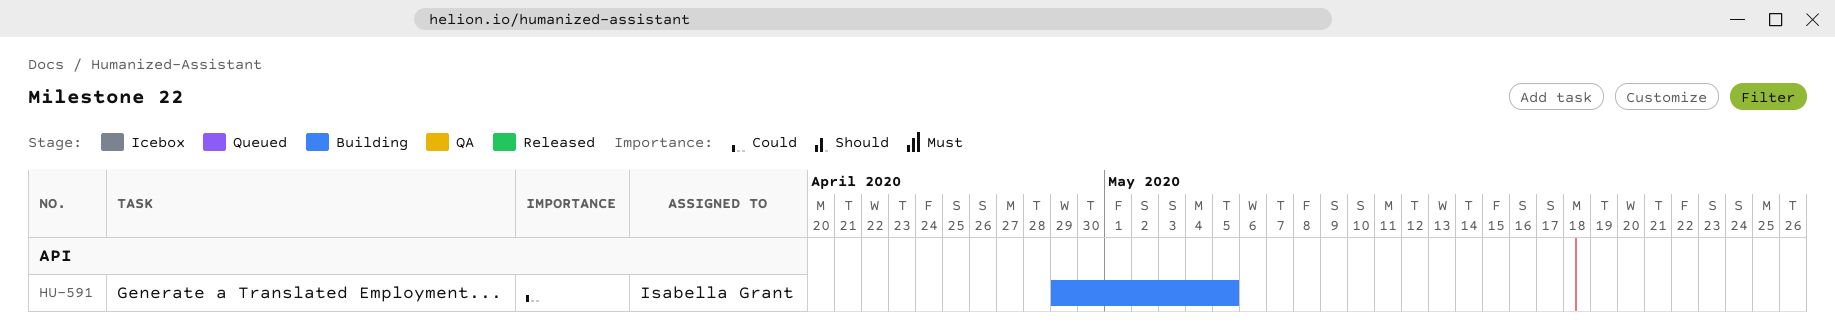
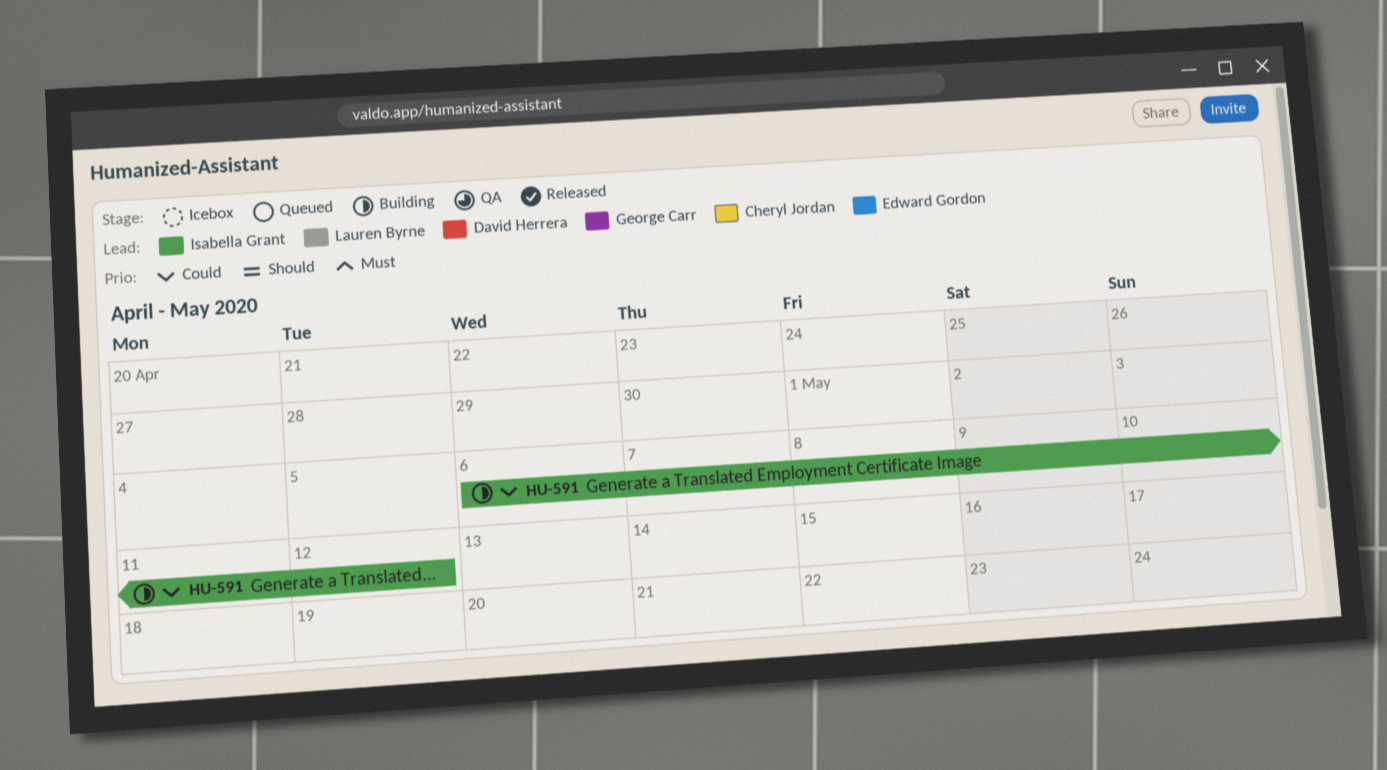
HU-591, start: Apr 29 -> May 6
HU-591, due: May 5 -> May 12

